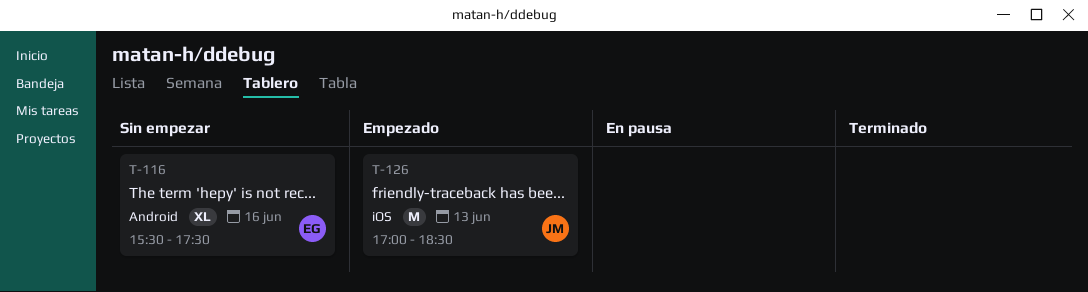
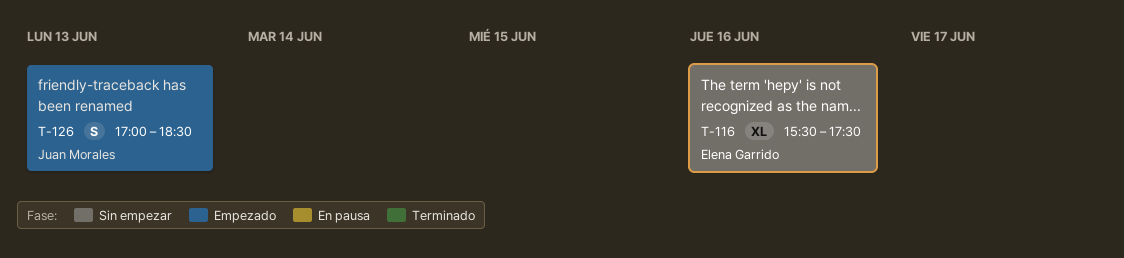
T-126, estimate: M -> S

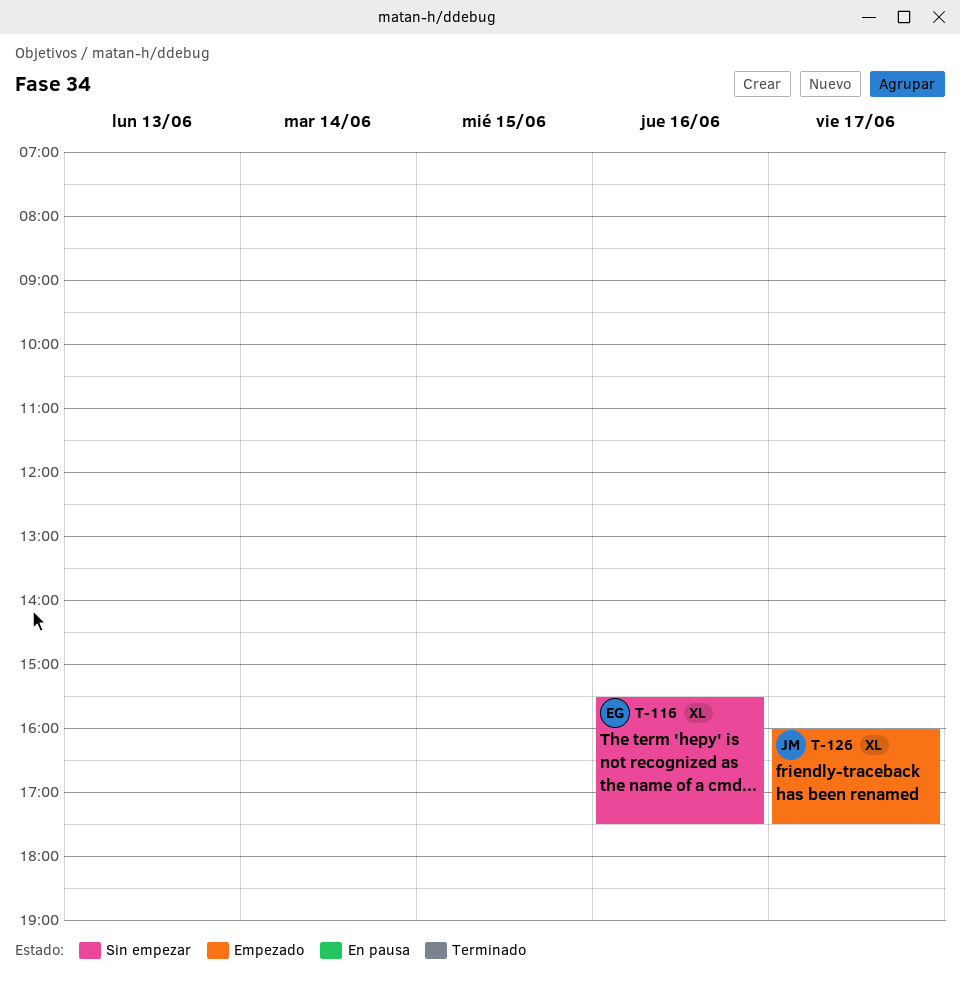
T-126, estimate: S -> XL
T-126, day: Jun 13 -> Jun 17
T-126, begins: 17:00 -> 16:00
T-126, ends: 18:30 -> 17:30

